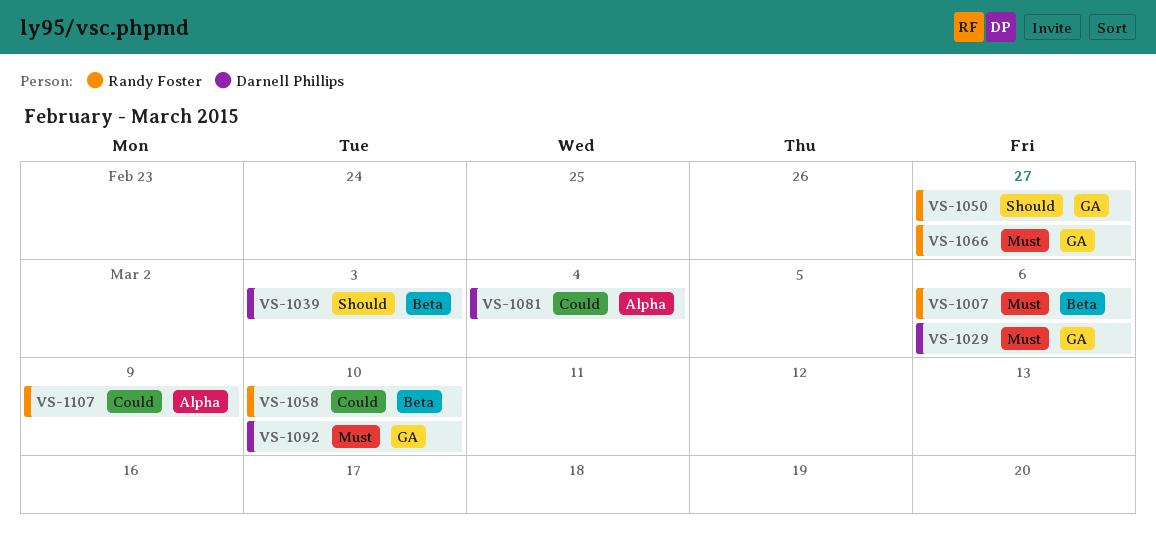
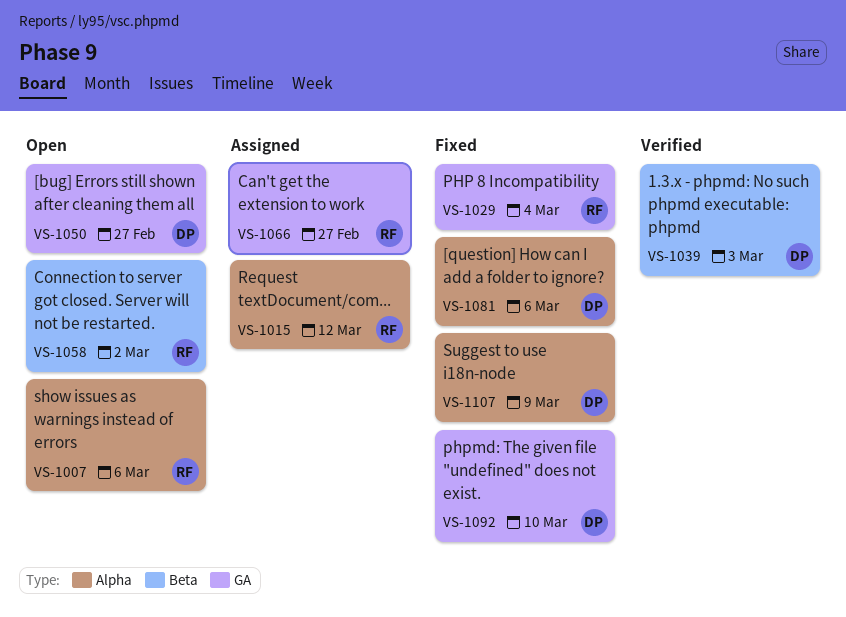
VS-1007, label: Beta -> Alpha
VS-1015: none -> present
VS-1029, owner: Darnell Phillips -> Randy Foster
VS-1029, due: Mar 6 -> Mar 4
VS-1050, owner: Randy Foster -> Darnell Phillips
VS-1058, due: Mar 10 -> Mar 2
VS-1081, due: Mar 4 -> Mar 6
VS-1107, owner: Randy Foster -> Darnell Phillips

